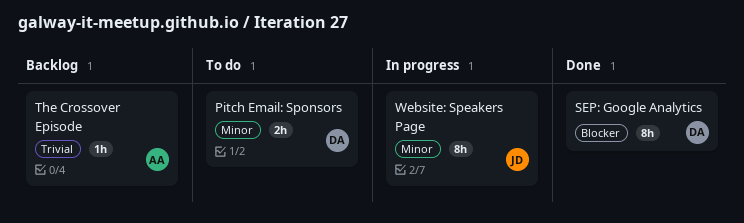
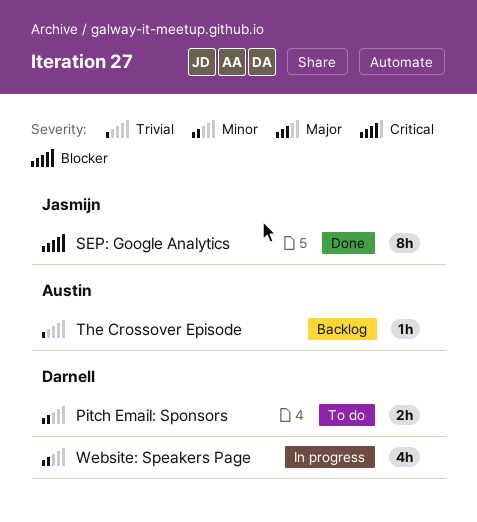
SEP: Google Analytics, owner: Darnell -> Jasmijn
Website: Speakers Page, owner: Jasmijn -> Darnell
Website: Speakers Page, estimate: 8h -> 4h

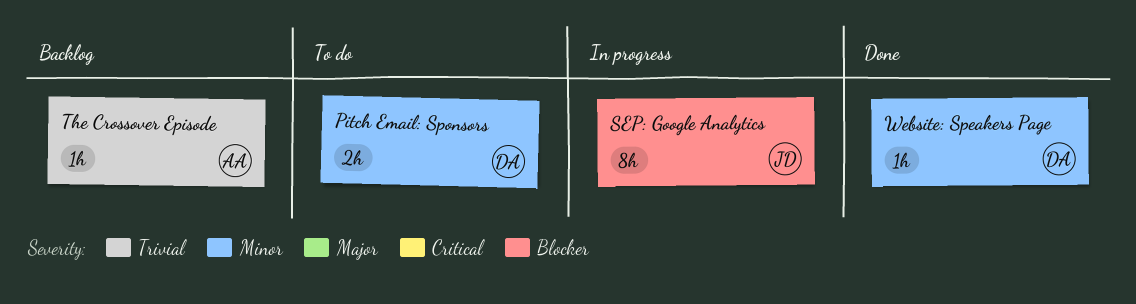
SEP: Google Analytics, status: Done -> In progress
Website: Speakers Page, status: In progress -> Done
Website: Speakers Page, estimate: 4h -> 1h

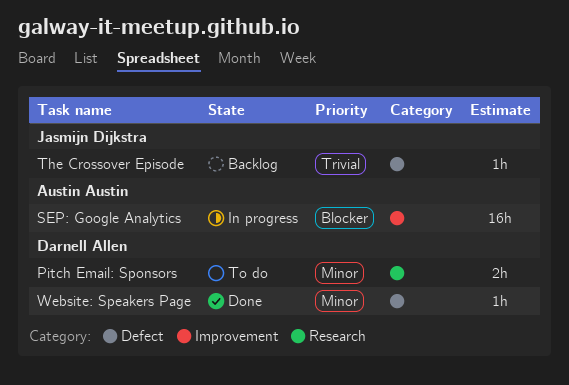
SEP: Google Analytics, owner: Jasmijn Dijkstra -> Austin Austin
SEP: Google Analytics, estimate: 8h -> 16h
The Crossover Episode, owner: Austin Austin -> Jasmijn Dijkstra

